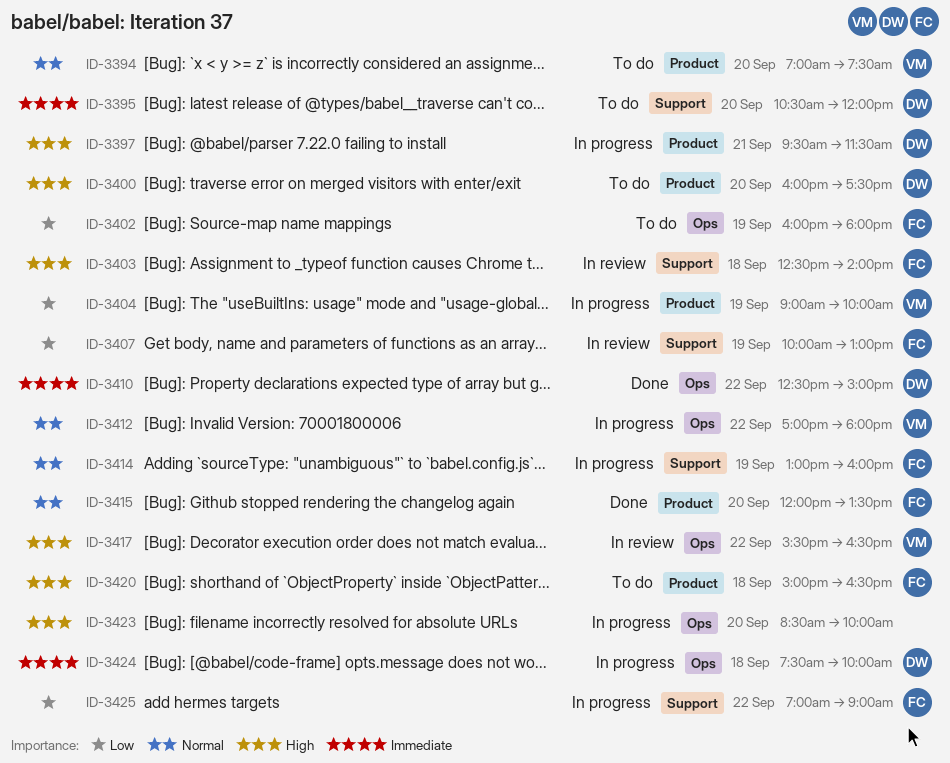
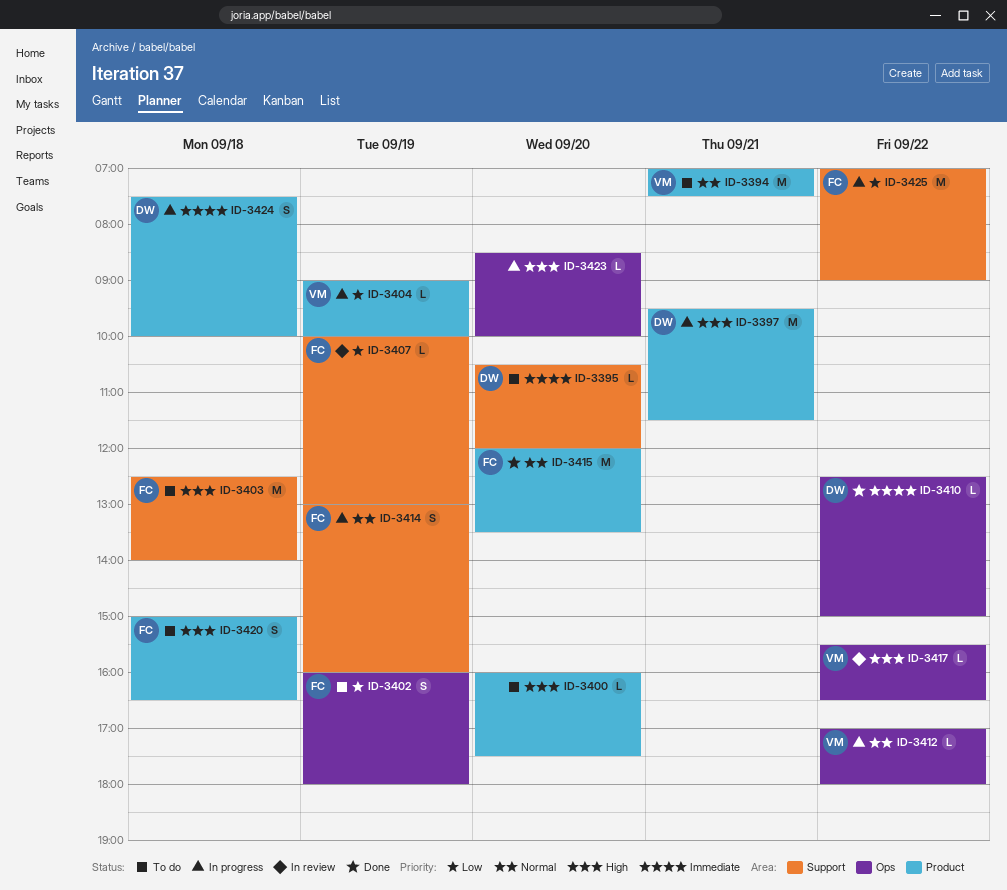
ID-3394, day: Sep 20 -> Sep 21
ID-3400, owner: DW -> none
ID-3403, status: In review -> To do
ID-3424, label: Ops -> Product

